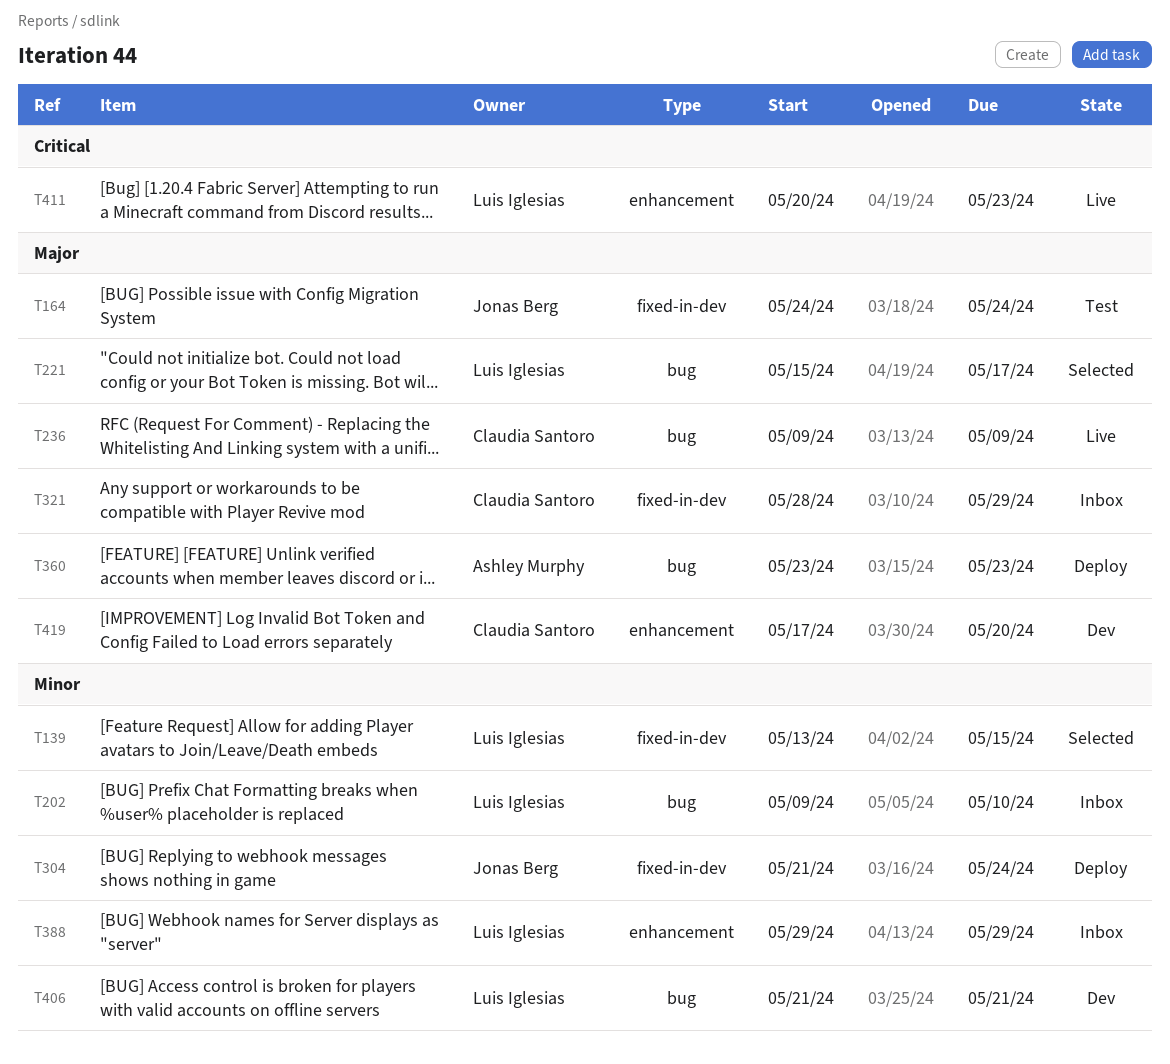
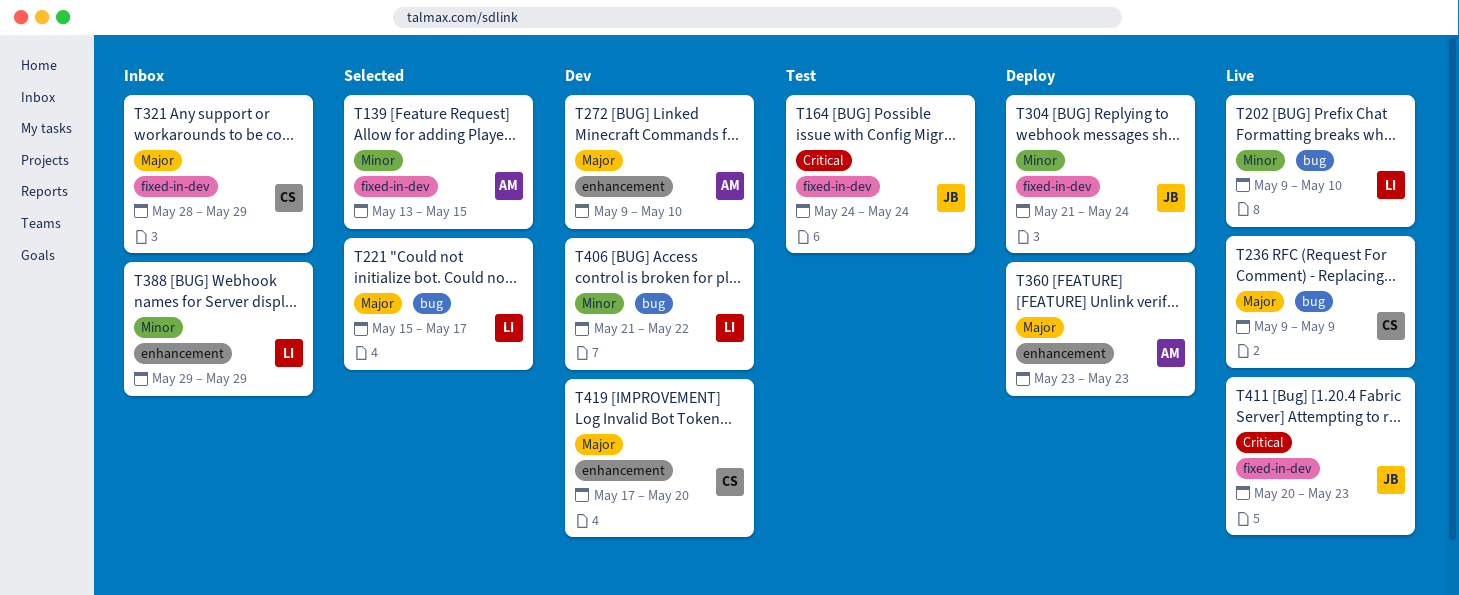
T139, owner: Luis Iglesias -> Ashley Murphy
T164, priority: Major -> Critical
T202, status: Inbox -> Live
T272: none -> present
T360, label: bug -> enhancement
T406, due: May 21 -> May 22
T411, owner: Luis Iglesias -> Jonas Berg
T411, label: enhancement -> fixed-in-dev

